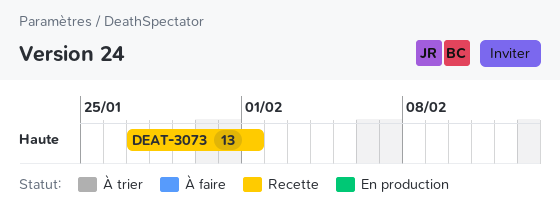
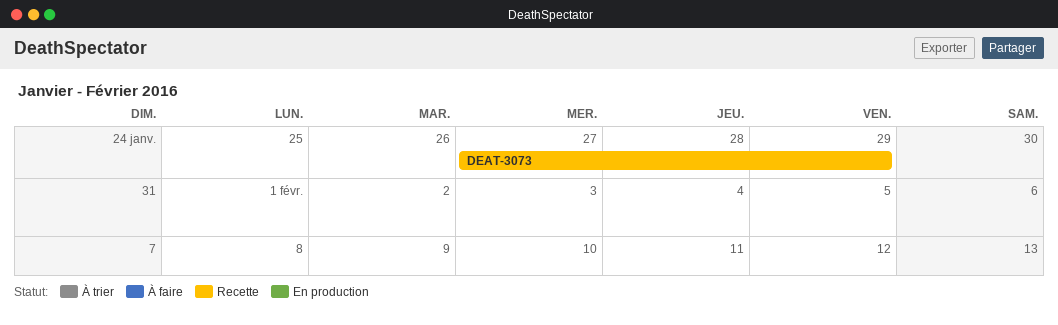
DEAT-3073, due: Feb 1 -> Jan 29

